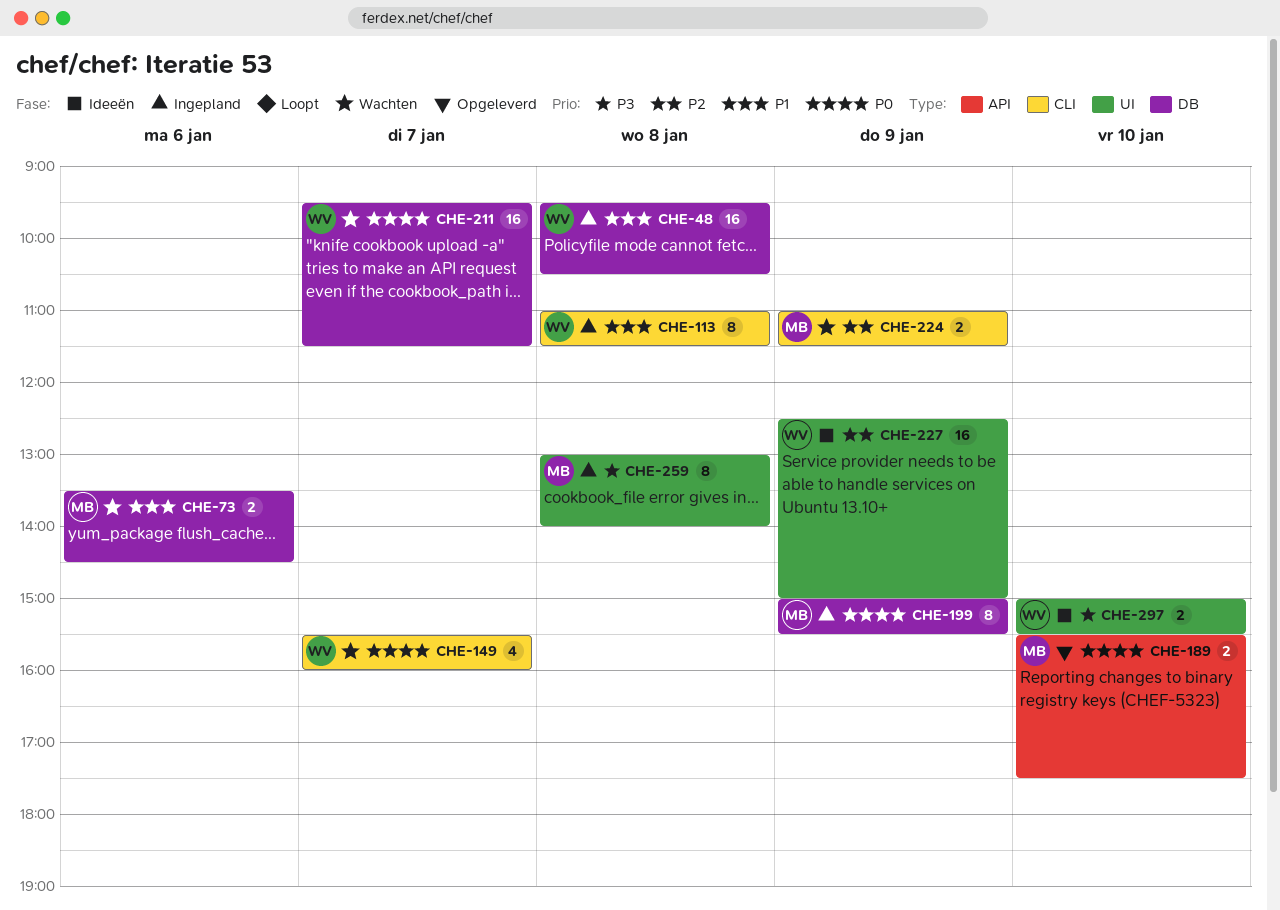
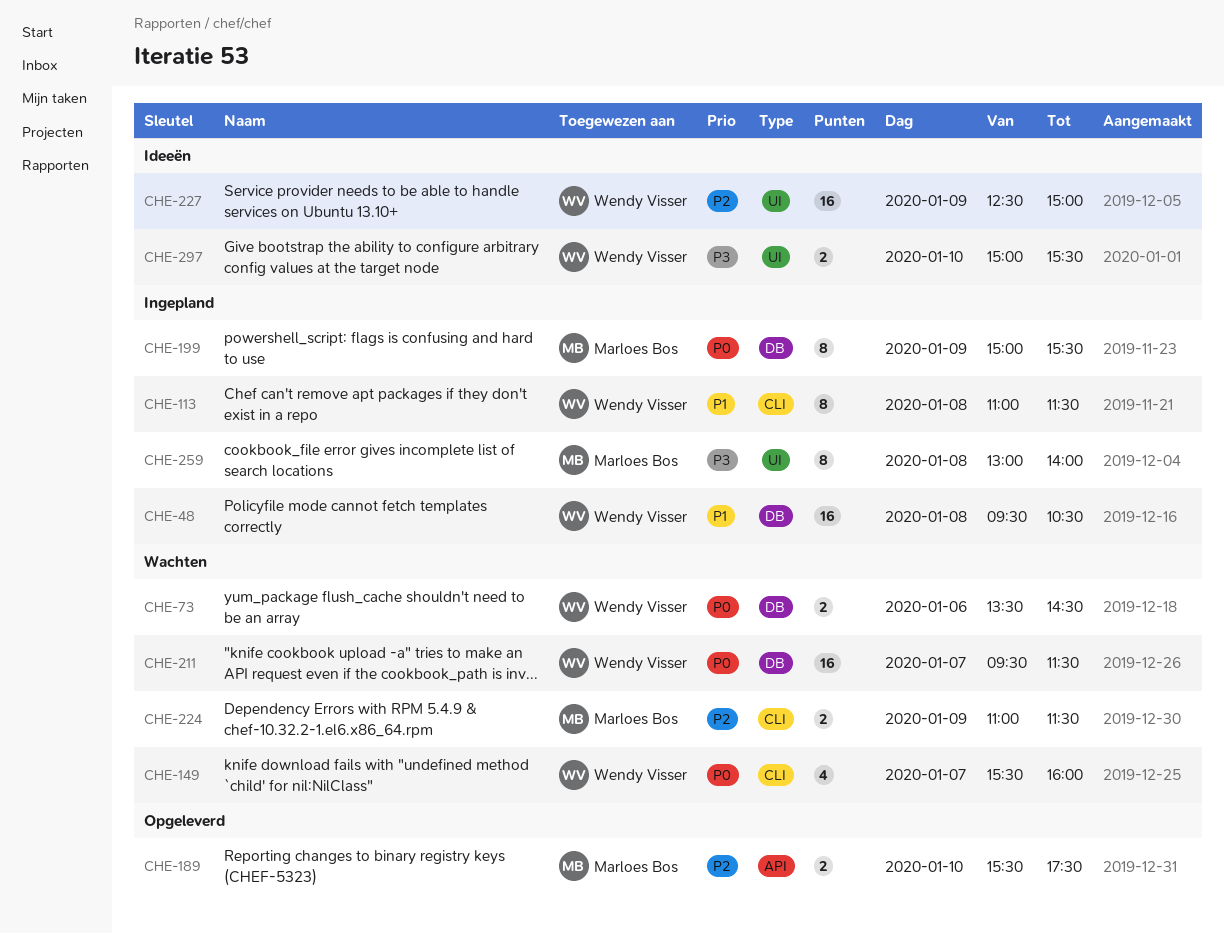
CHE-73, owner: Marloes Bos -> Wendy Visser
CHE-73, priority: P1 -> P0
CHE-189, priority: P0 -> P2

